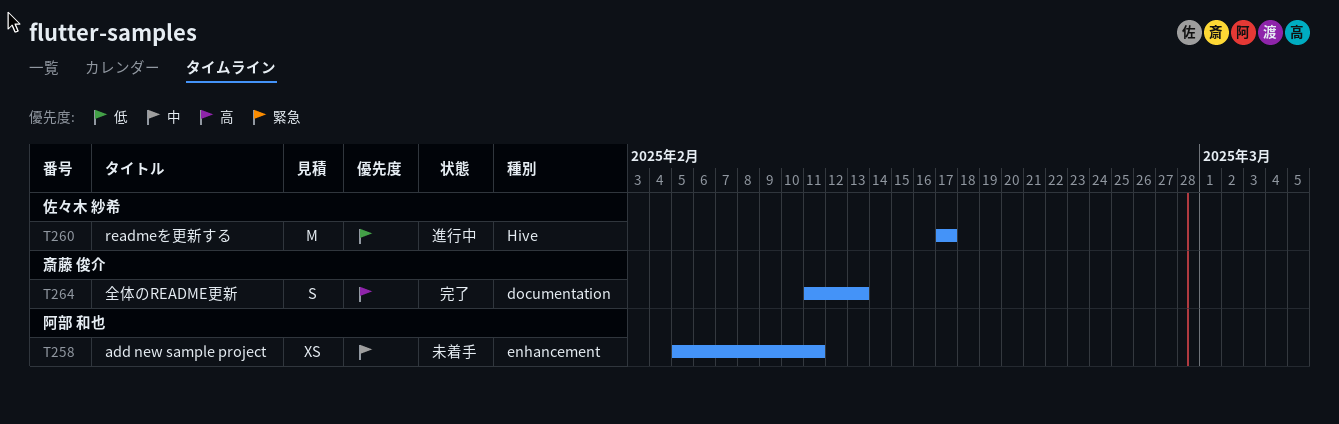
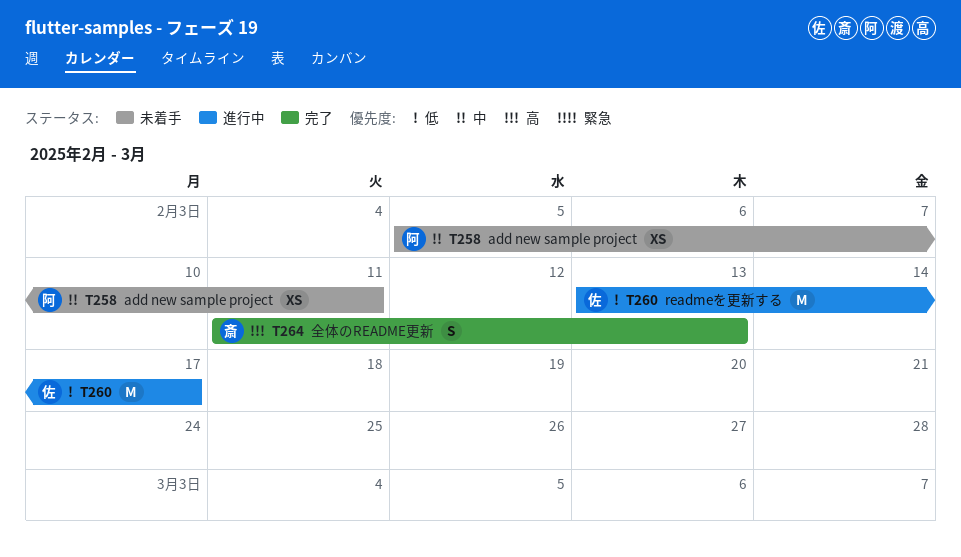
T260, start: Feb 17 -> Feb 13

